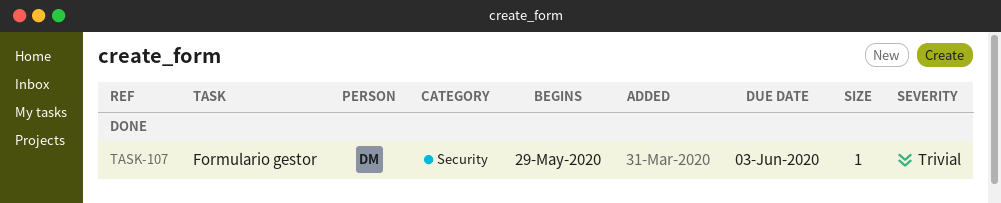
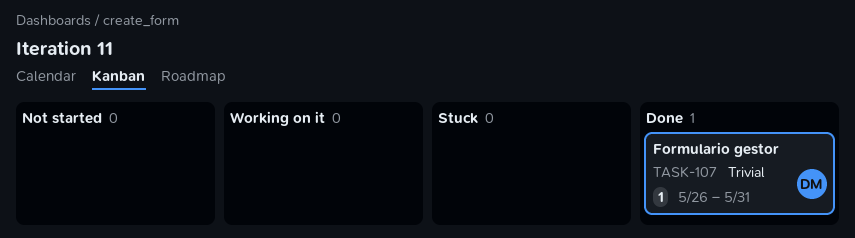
TASK-107, start: May 29 -> May 26
TASK-107, due: Jun 3 -> May 31

